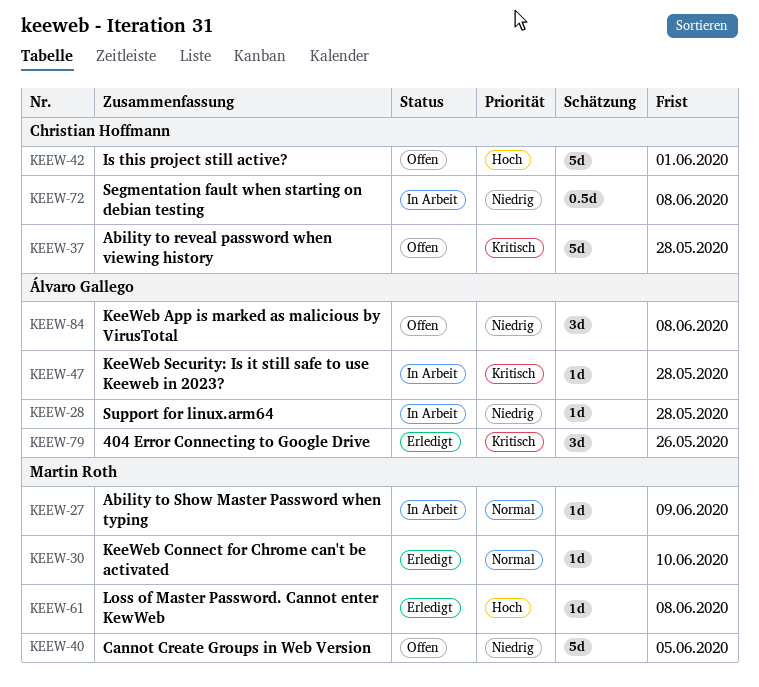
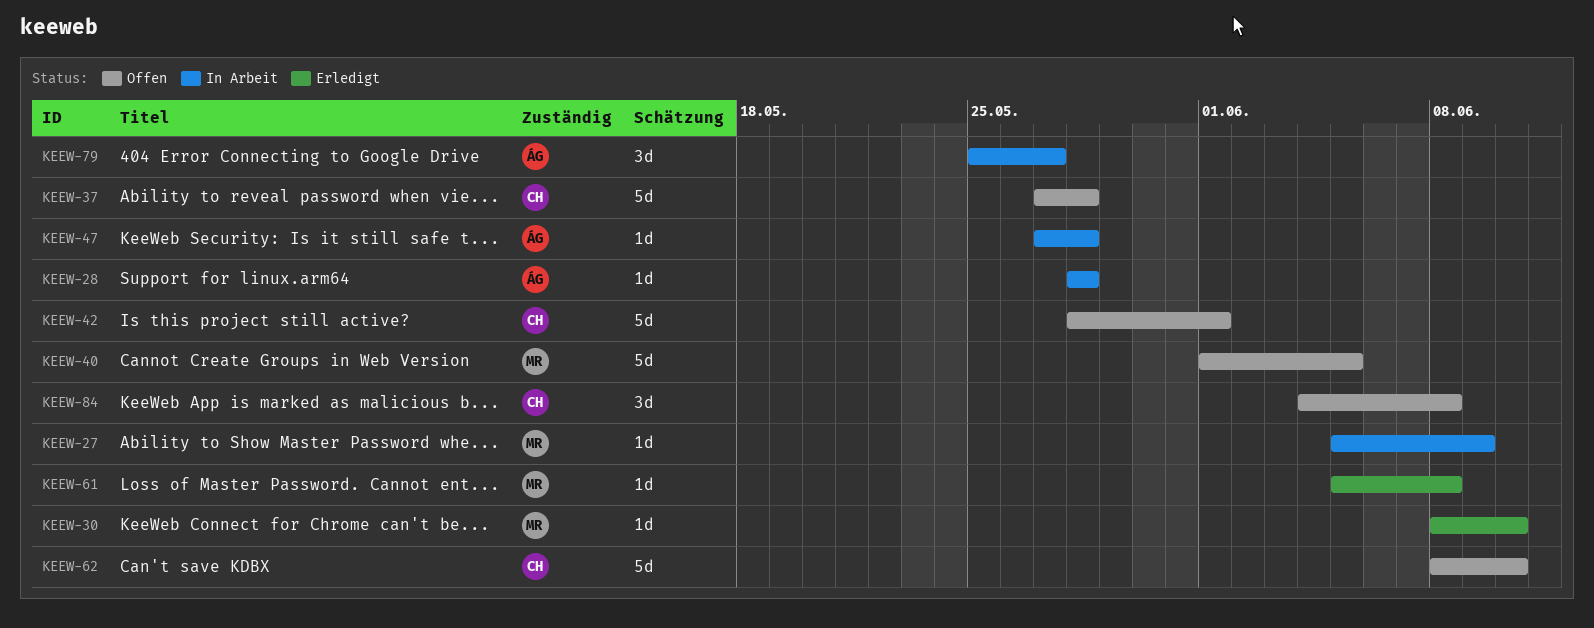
KEEW-62: none -> present
KEEW-72: present -> none
KEEW-79, status: Erledigt -> In Arbeit
KEEW-79, due: May 26 -> May 27
KEEW-84, owner: Álvaro Gallego -> Christian Hoffmann

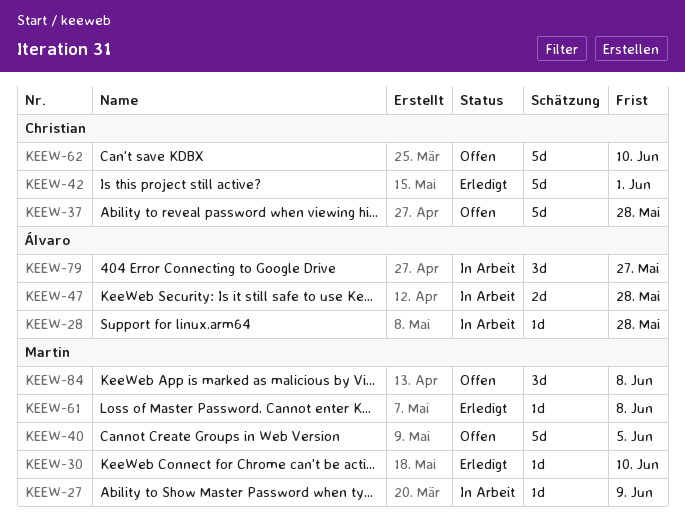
KEEW-42, status: Offen -> Erledigt
KEEW-47, estimate: 1d -> 2d
KEEW-84, owner: Christian -> Martin

